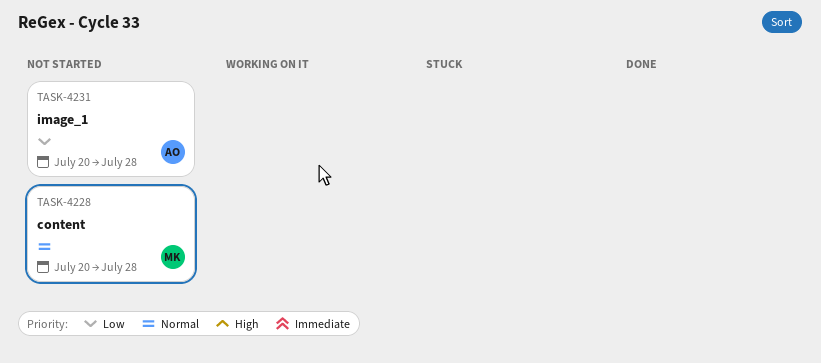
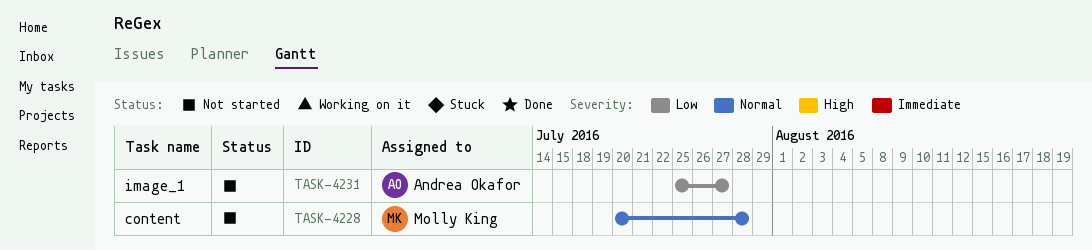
TASK-4231, start: Jul 20 -> Jul 25
TASK-4231, due: Jul 28 -> Jul 27

